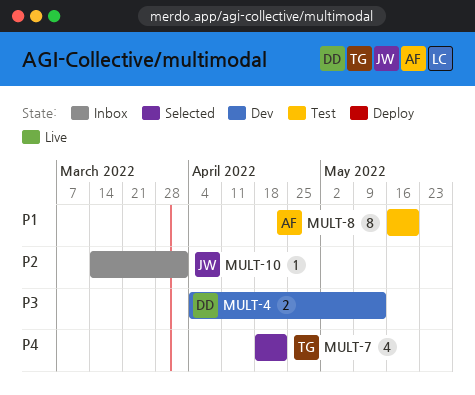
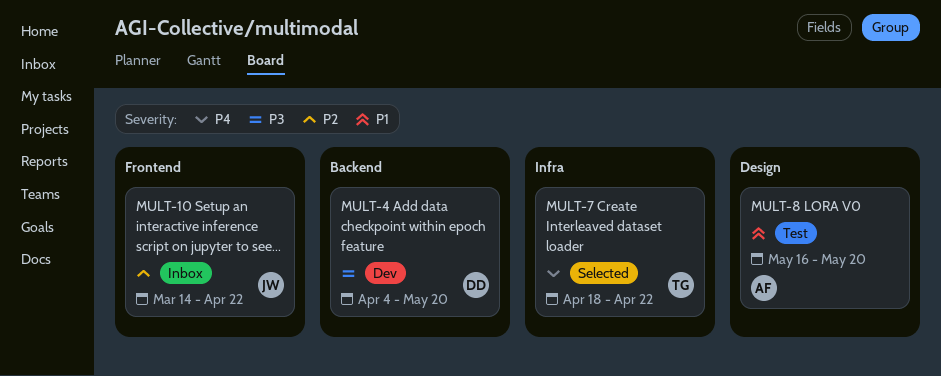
MULT-4, due: May 13 -> May 20
MULT-10, due: Apr 1 -> Apr 22

